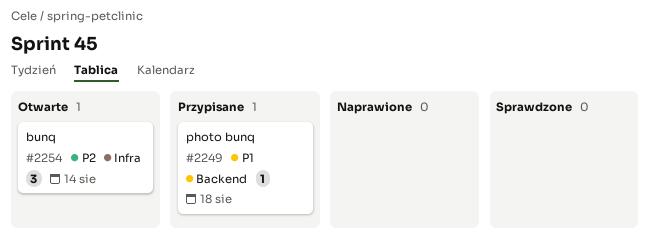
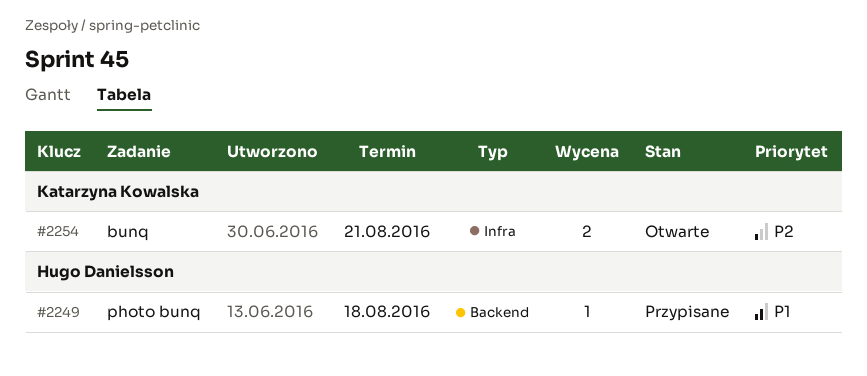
#2254, estimate: 3 -> 2
#2254, due: Aug 14 -> Aug 21

